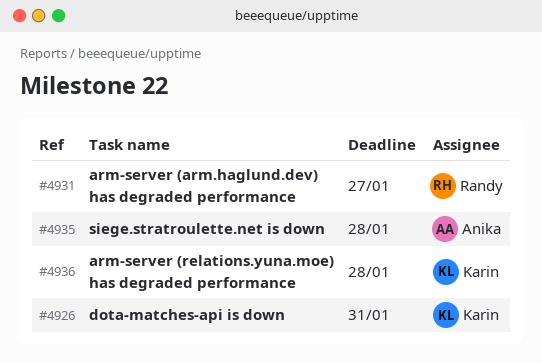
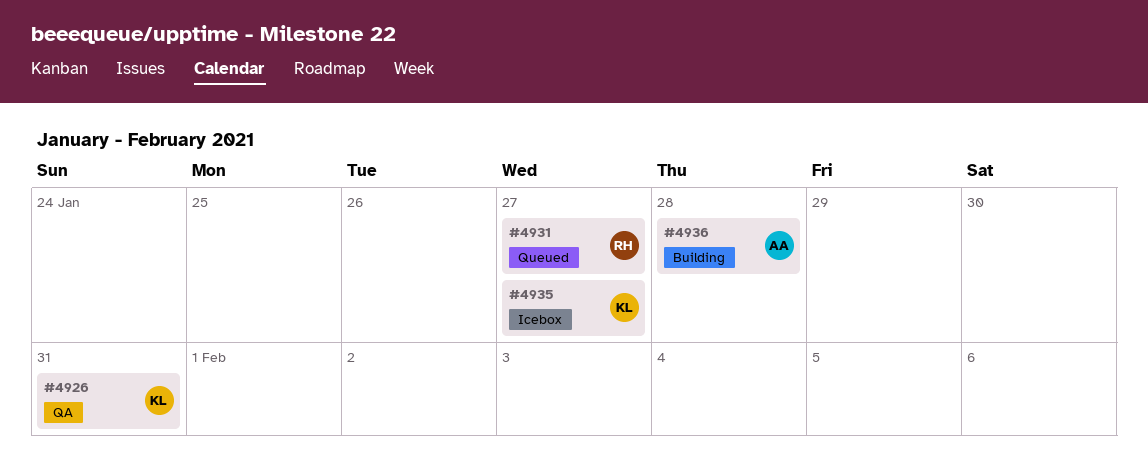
#4935, owner: Anika -> Karin
#4935, due: Jan 28 -> Jan 27
#4936, owner: Karin -> Anika

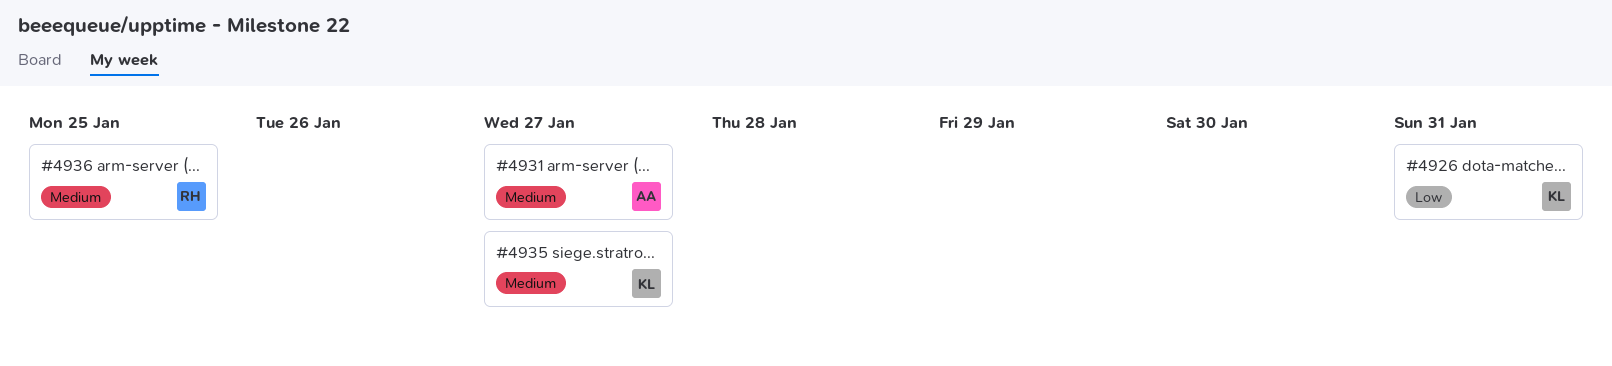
#4931, owner: RH -> AA
#4936, owner: AA -> RH
#4936, due: Jan 28 -> Jan 25

